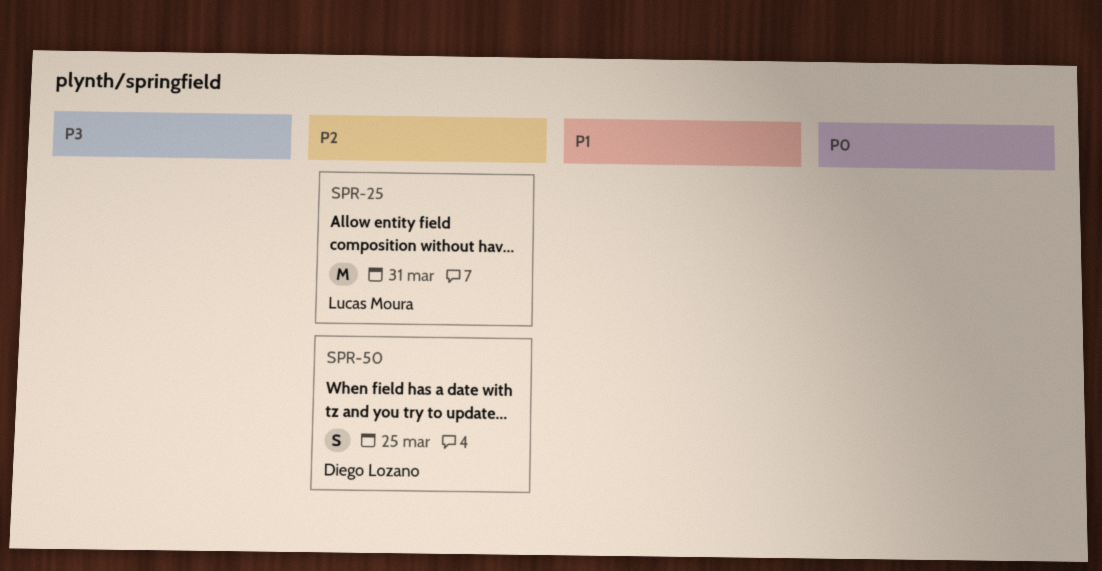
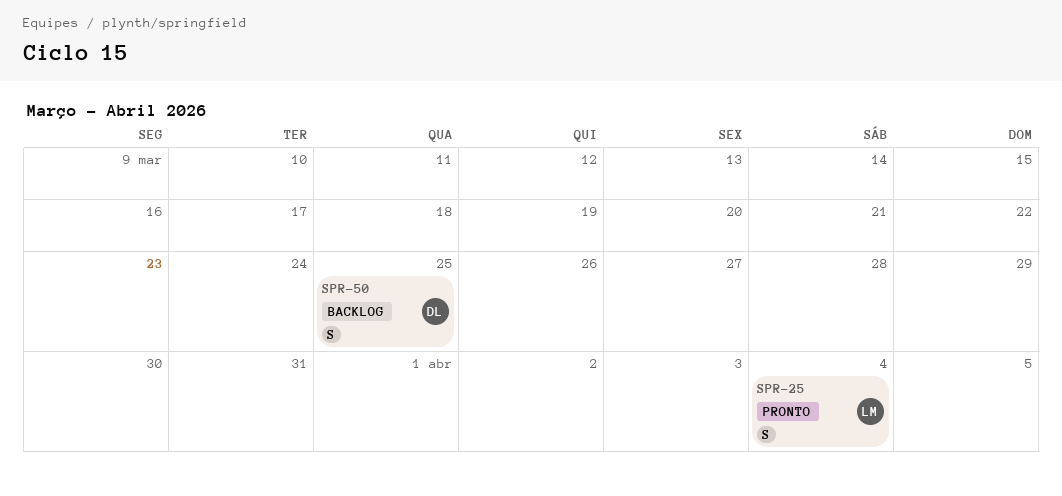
SPR-25, estimate: M -> S
SPR-25, due: Mar 31 -> Apr 4

